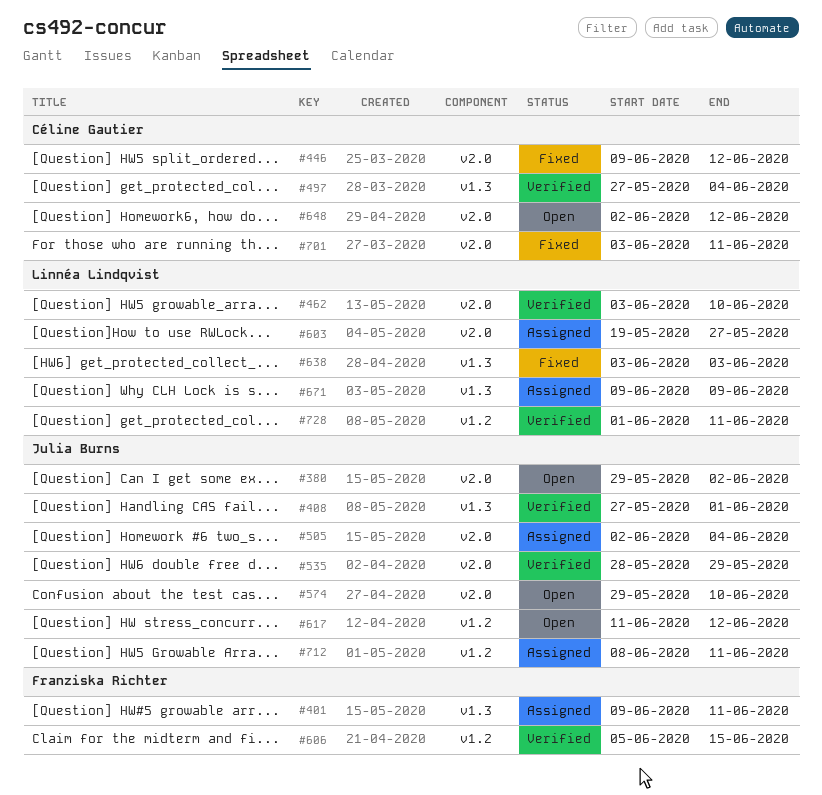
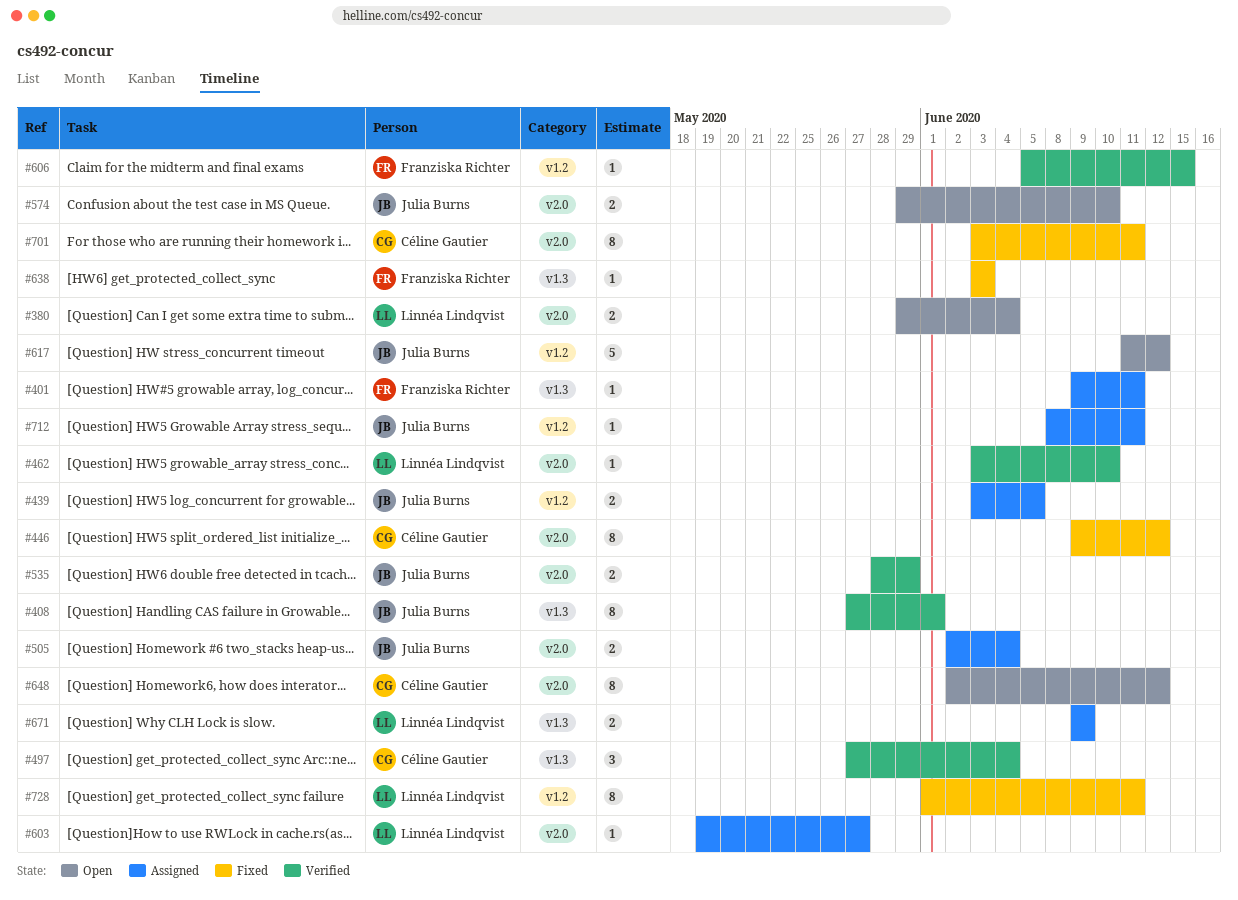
#380, owner: Julia Burns -> Linnéa Lindqvist
#380, due: Jun 2 -> Jun 4
#439: none -> present
#638, owner: Linnéa Lindqvist -> Franziska Richter
#728, status: Verified -> Fixed

